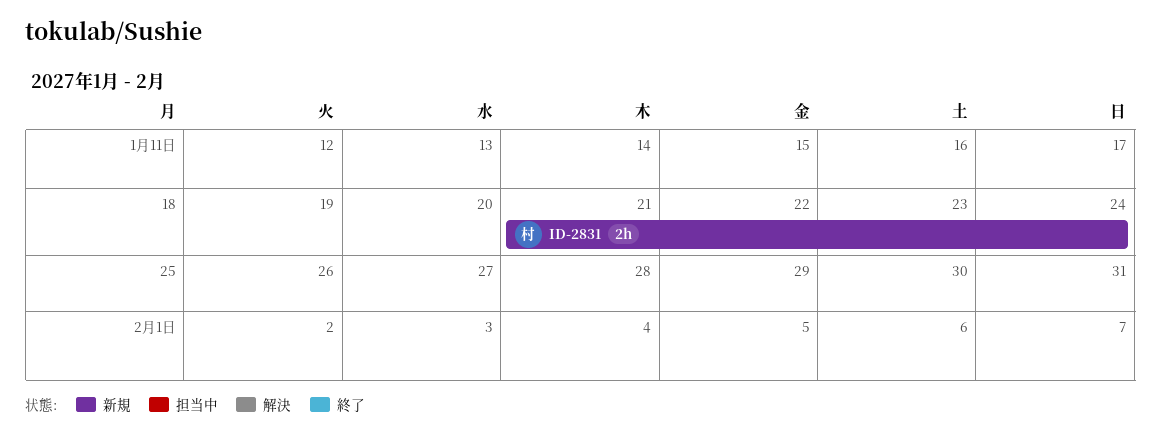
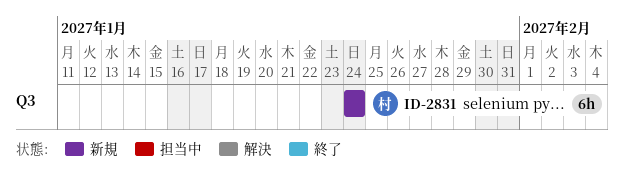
ID-2831, estimate: 2h -> 6h
ID-2831, start: Jan 21 -> Jan 24

